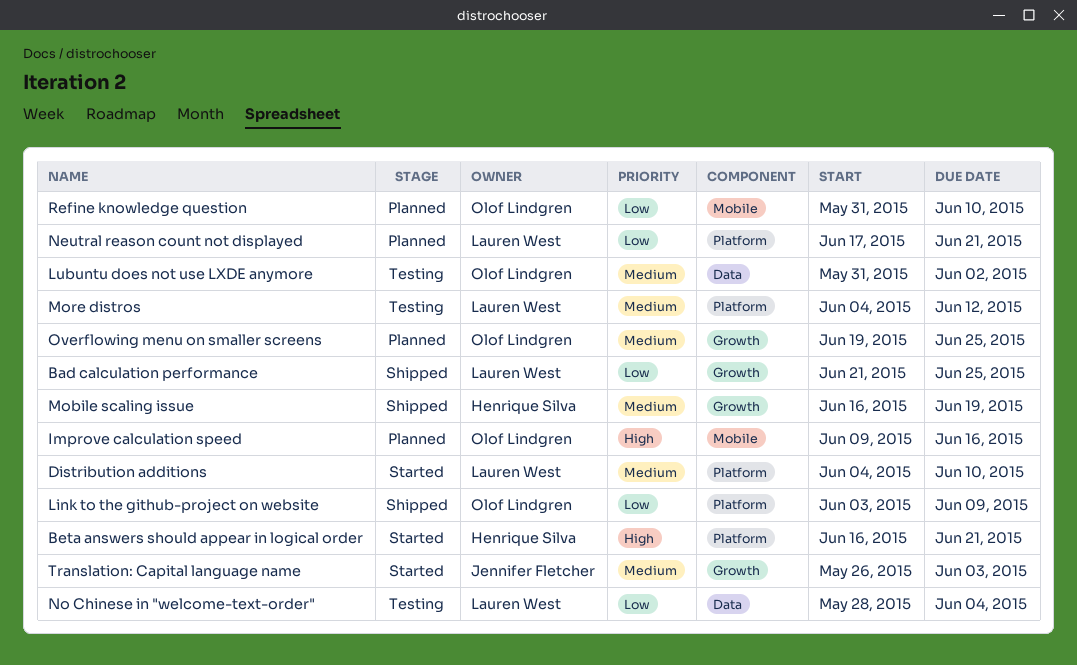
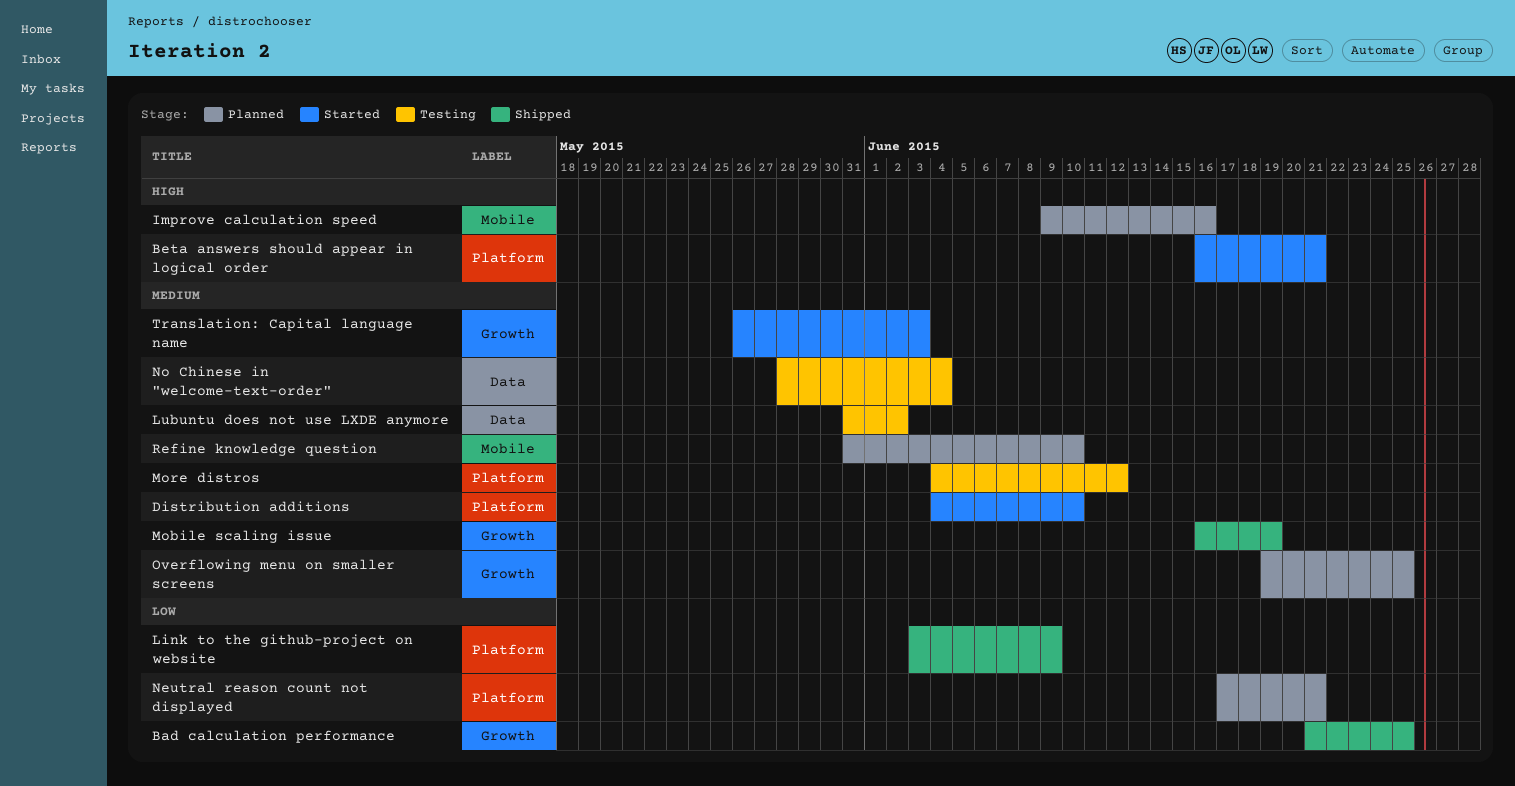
No Chinese in "welcome-text-order", priority: Low -> Medium
Refine knowledge question, priority: Low -> Medium

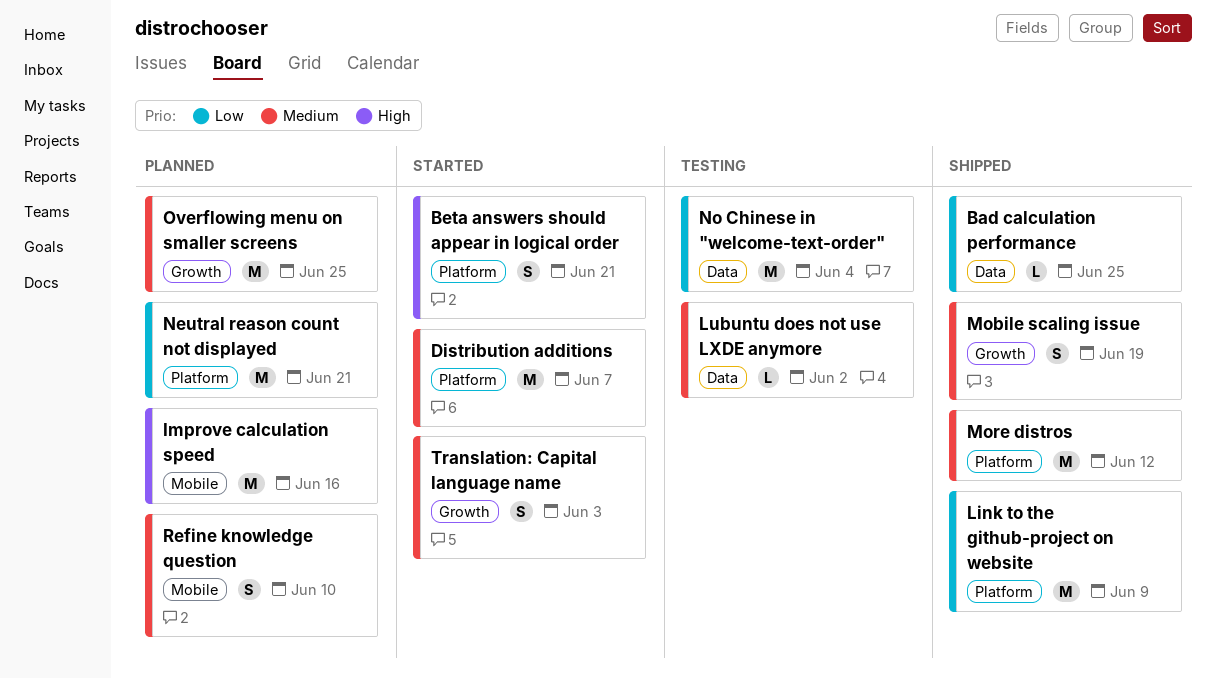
Bad calculation performance, label: Growth -> Data
Distribution additions, due: Jun 10 -> Jun 7
More distros, status: Testing -> Shipped
No Chinese in "welcome-text-order", priority: Medium -> Low

